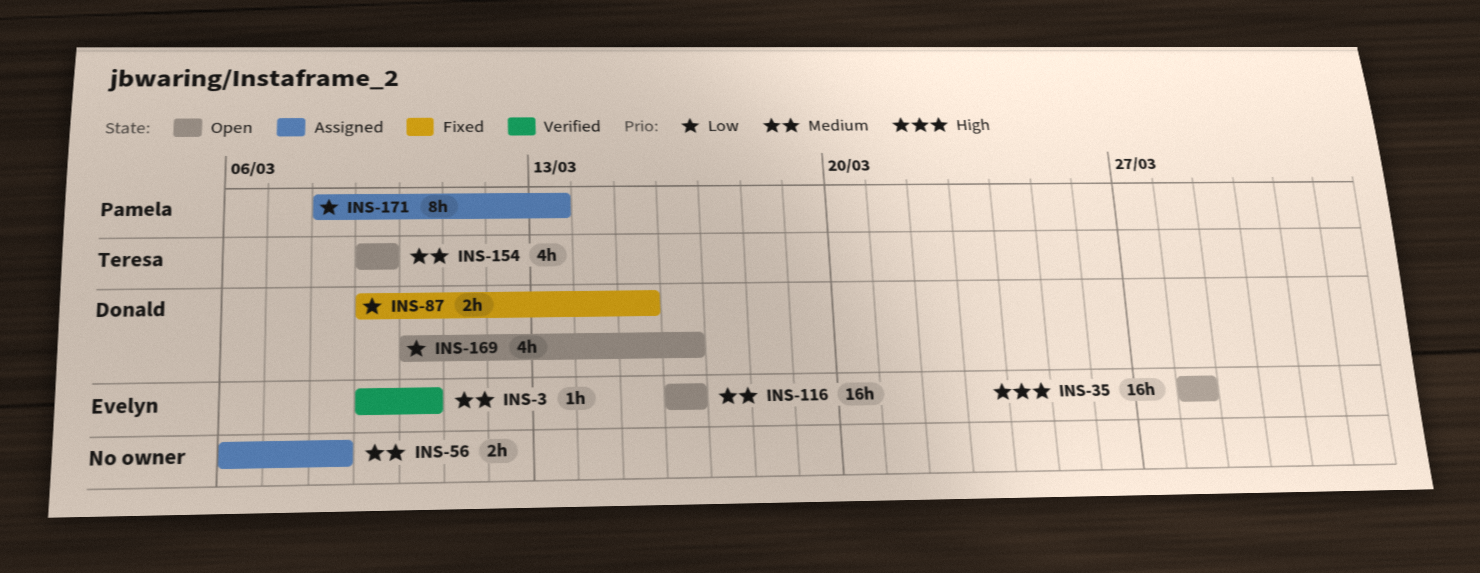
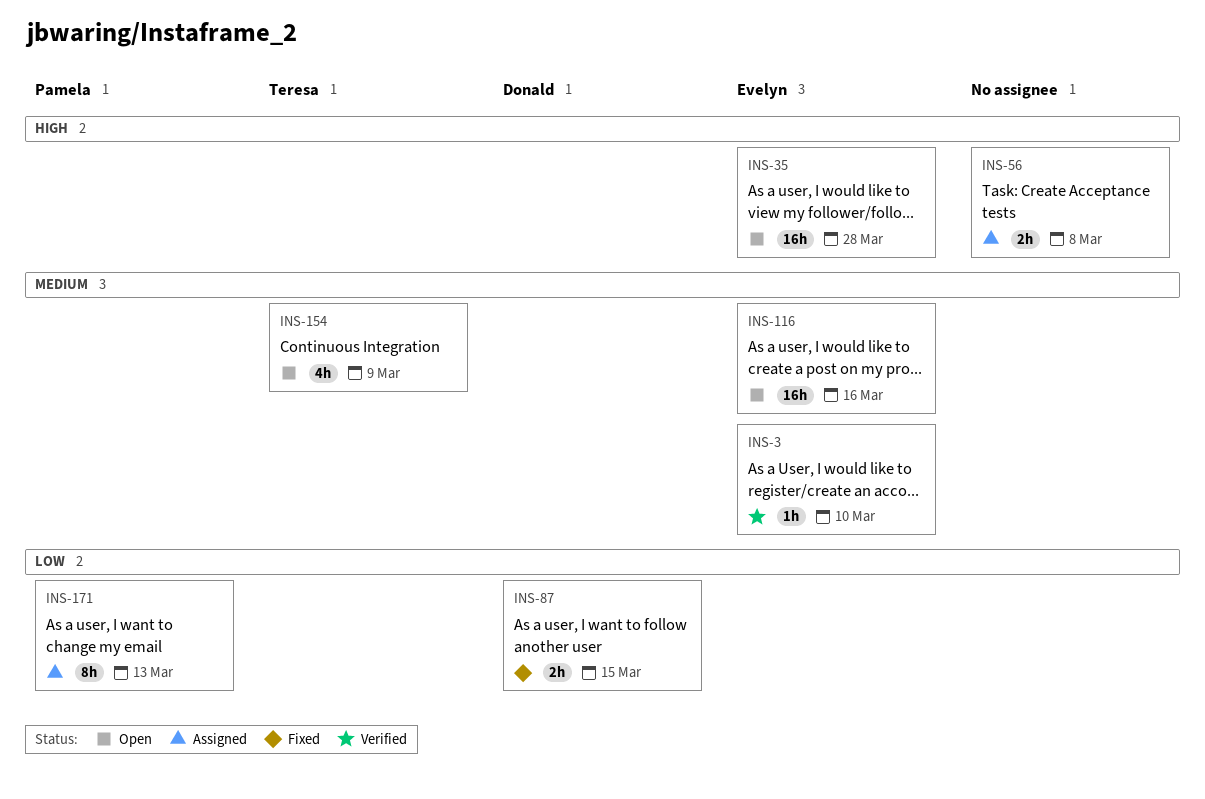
INS-56, priority: Medium -> High
INS-169: present -> none

